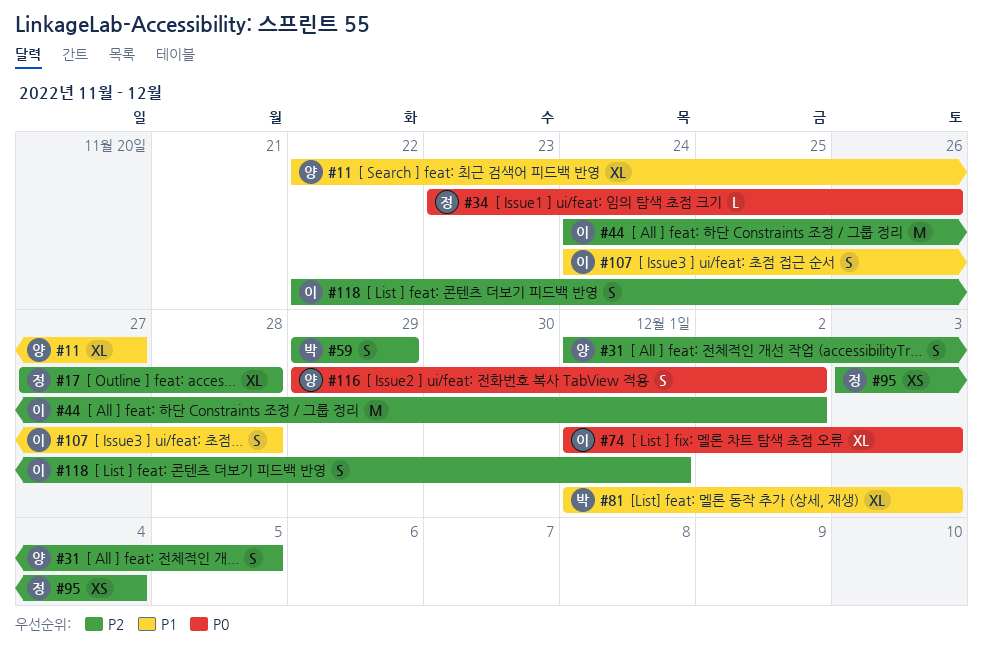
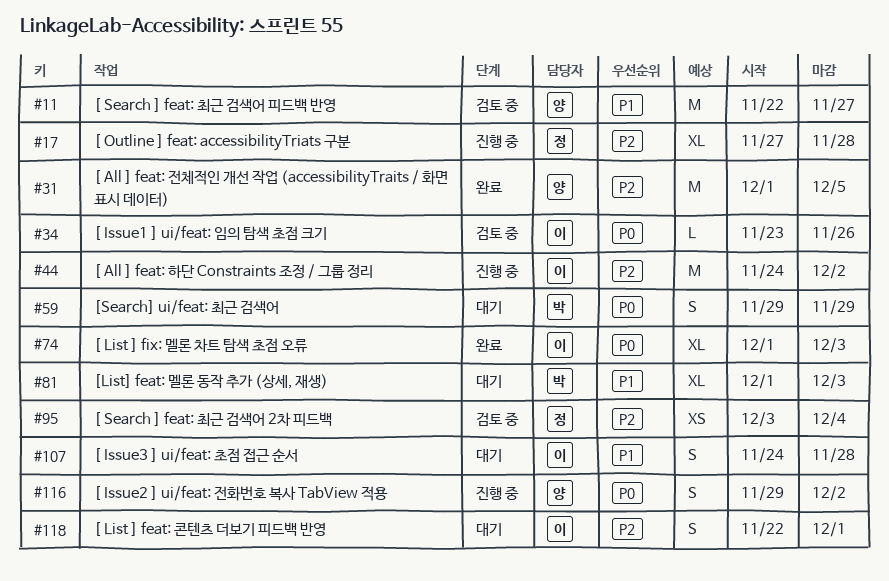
#11, estimate: XL -> M
#31, estimate: S -> M
#34, owner: 정 -> 이
#59, priority: P2 -> P0

